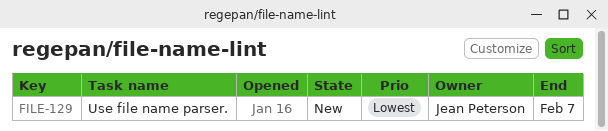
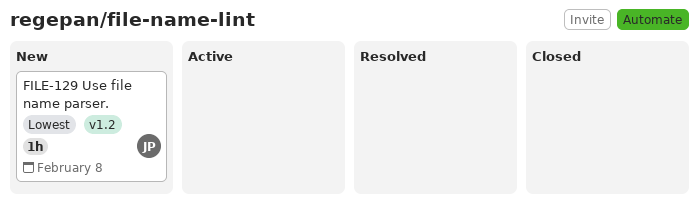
FILE-129, due: Feb 7 -> Feb 8

